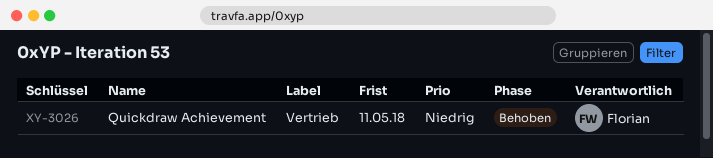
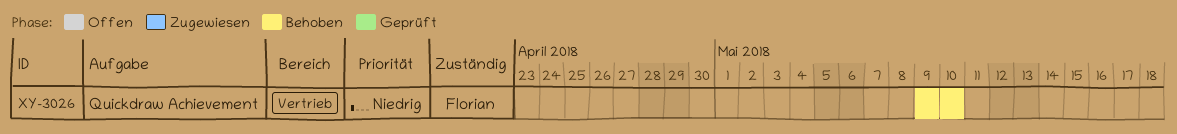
XY-3026, due: May 11 -> May 10

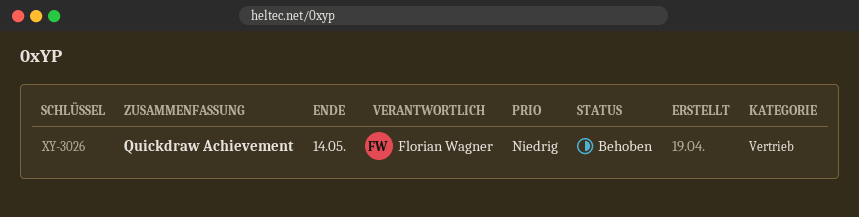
XY-3026, due: May 10 -> May 14

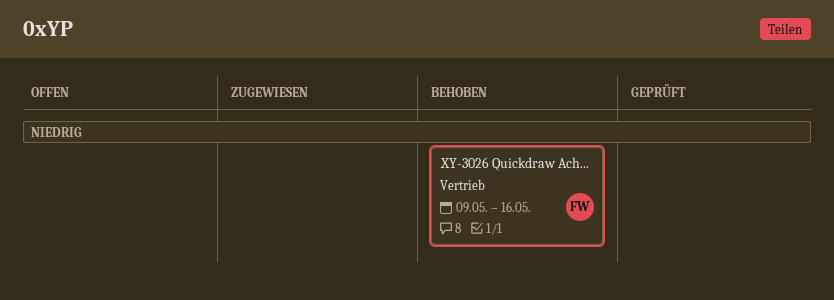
XY-3026, due: May 14 -> May 16

